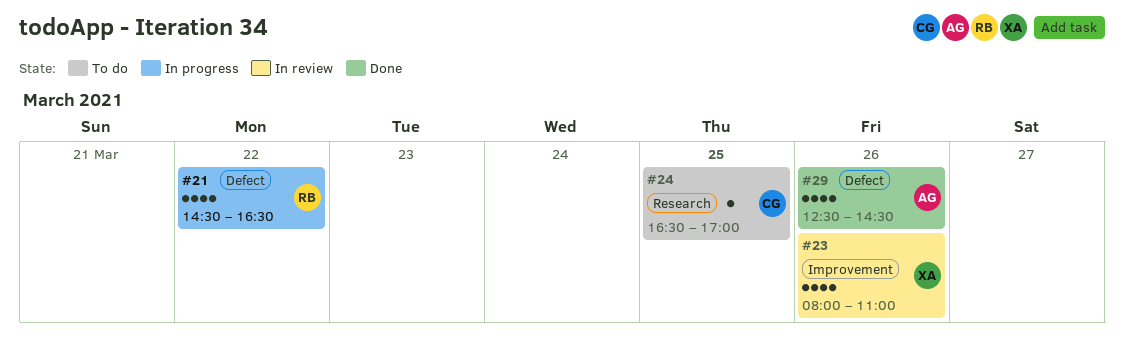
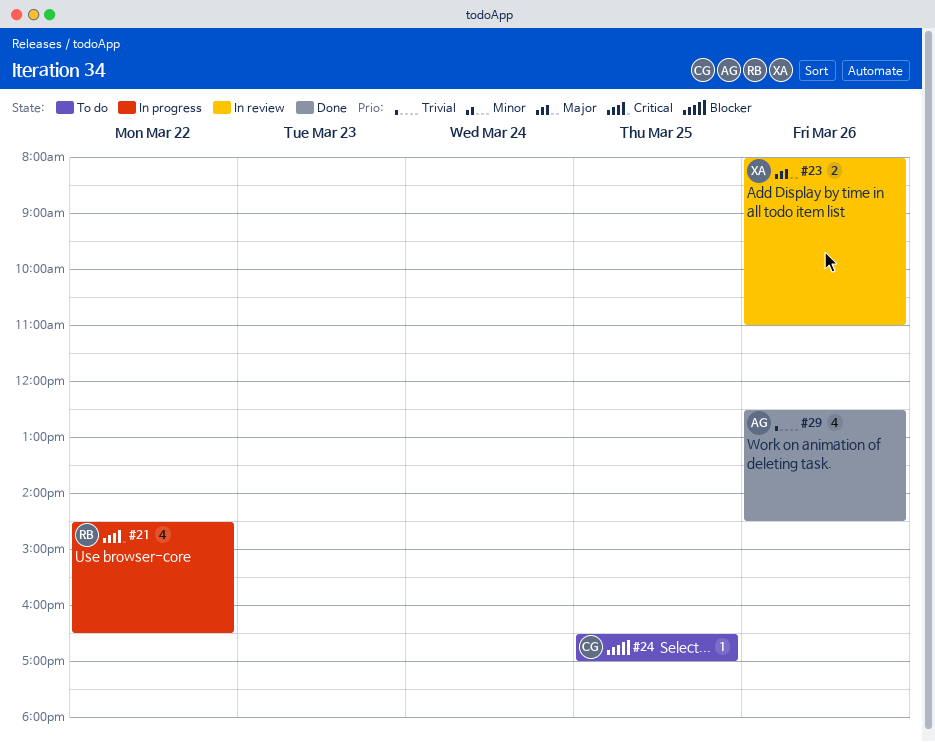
#23, estimate: 4 -> 2

